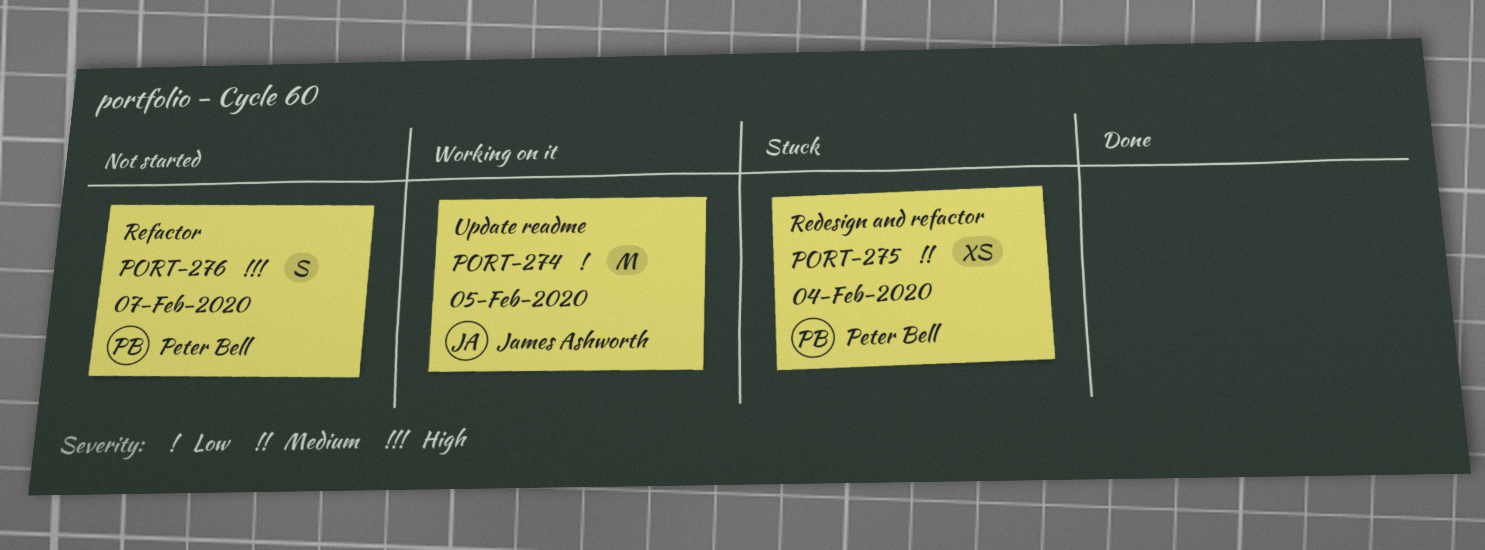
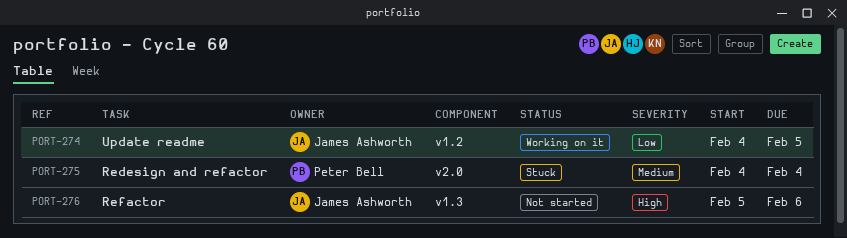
PORT-276, owner: Peter Bell -> James Ashworth
PORT-276, due: Feb 7 -> Feb 6

